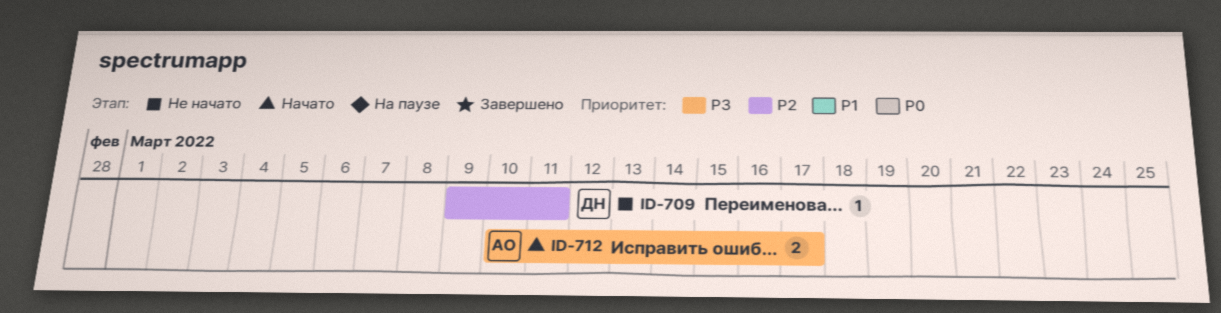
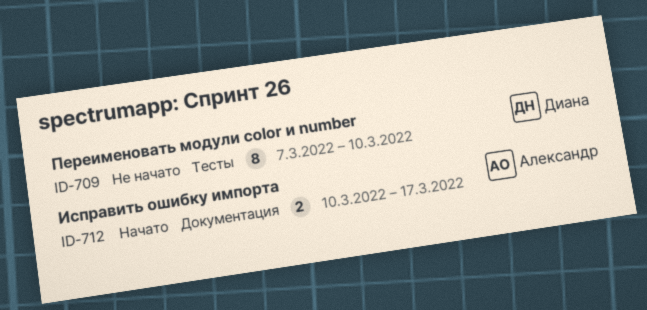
ID-709, estimate: 1 -> 8
ID-709, start: Mar 9 -> Mar 7
ID-709, due: Mar 11 -> Mar 10

